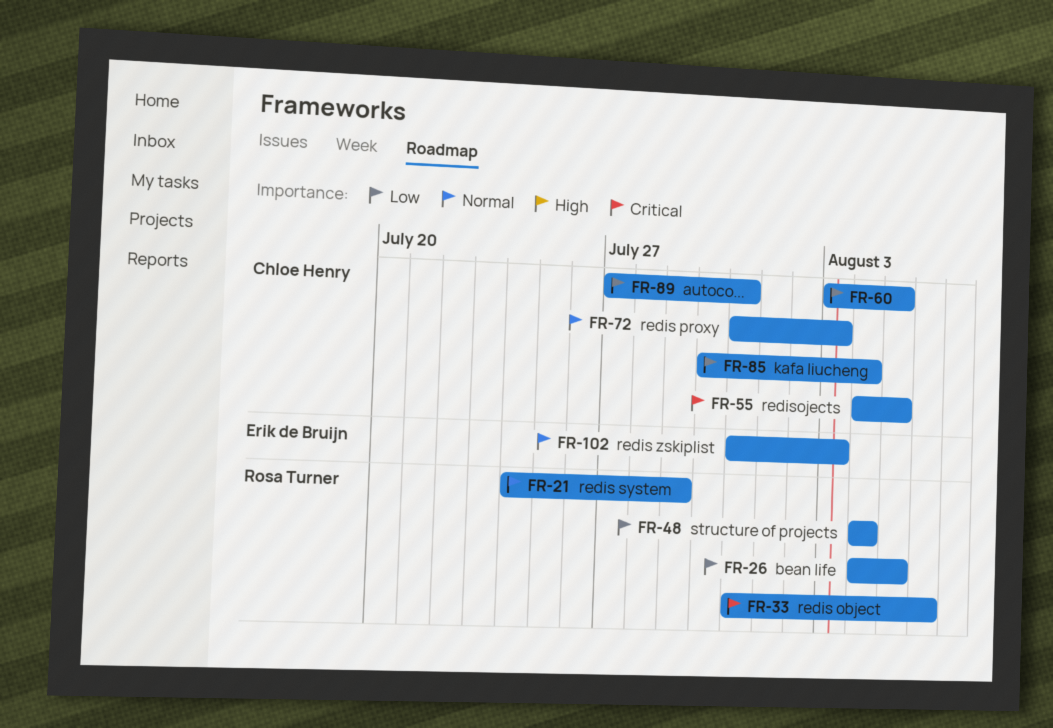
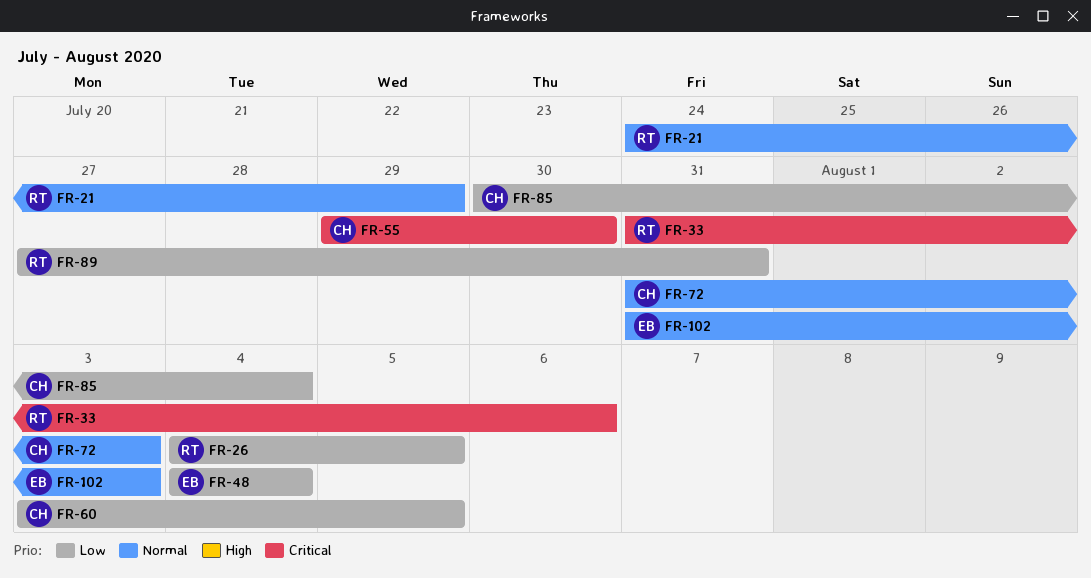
FR-48, owner: Rosa Turner -> Erik de Bruijn
FR-55, start: Aug 4 -> Jul 29
FR-55, due: Aug 5 -> Jul 30
FR-89, owner: Chloe Henry -> Rosa Turner

